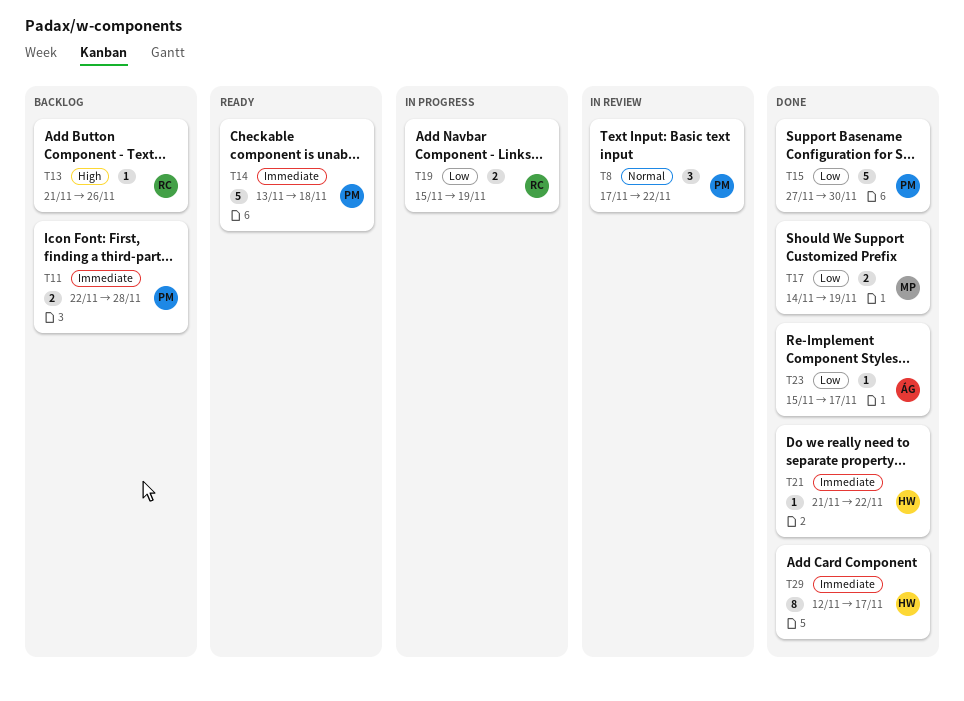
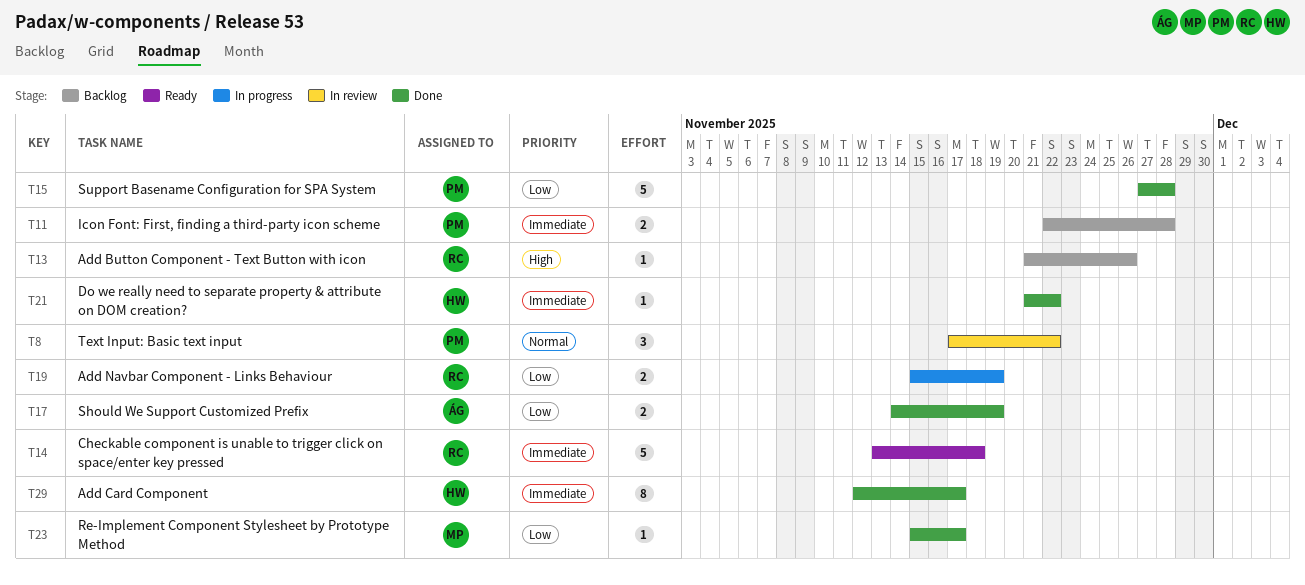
T14, owner: PM -> RC
T15, due: Nov 30 -> Nov 28
T17, owner: MP -> ÁG
T23, owner: ÁG -> MP

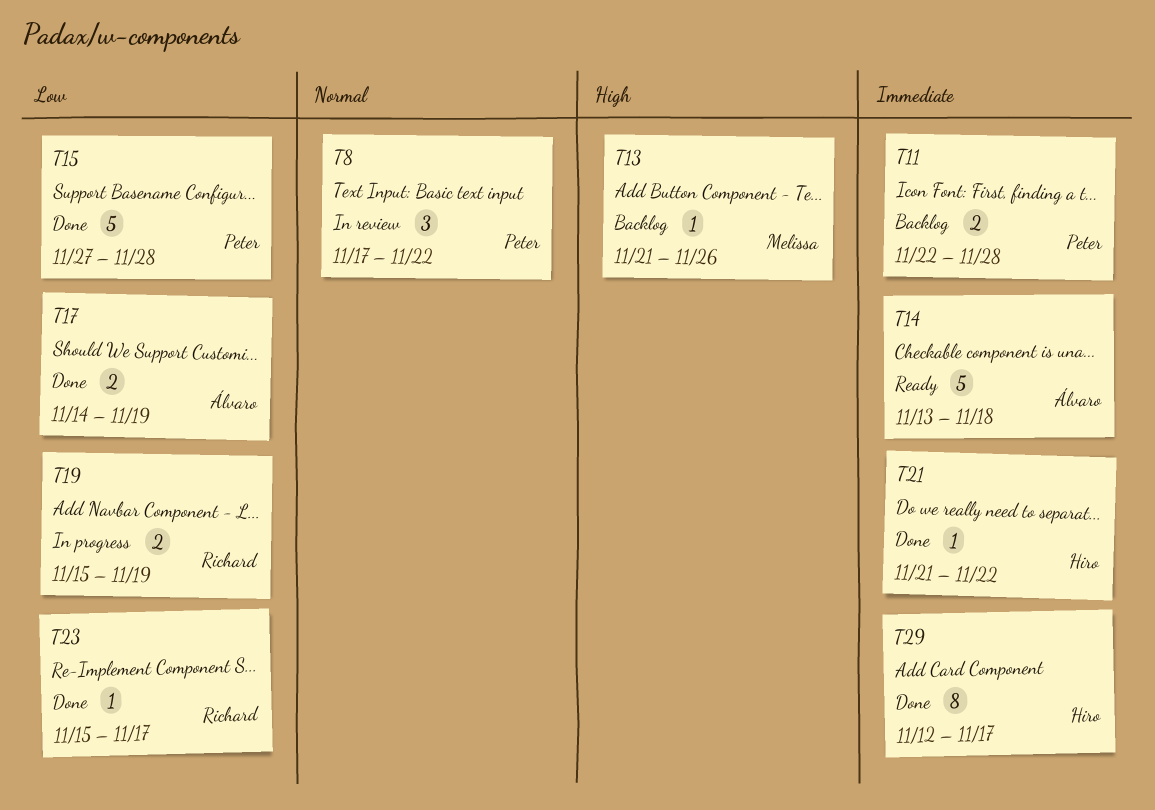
T13, owner: Richard -> Melissa
T14, owner: Richard -> Álvaro
T23, owner: Melissa -> Richard

